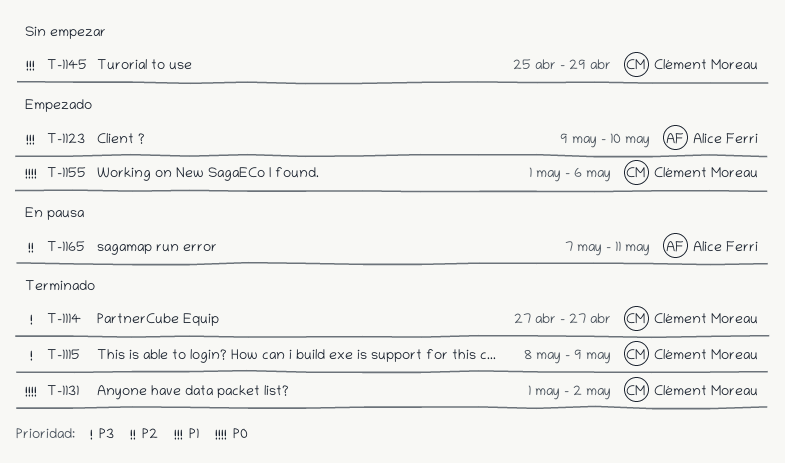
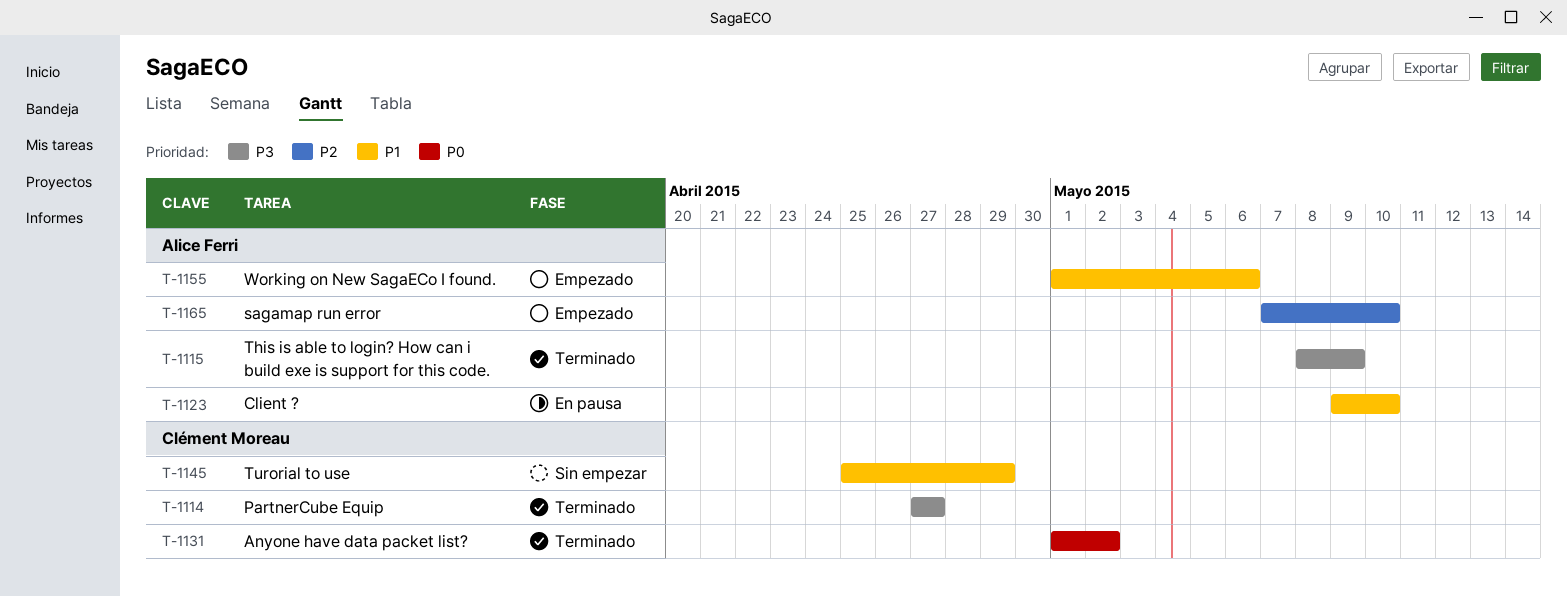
T-1115, owner: Clément Moreau -> Alice Ferri
T-1123, status: Empezado -> En pausa
T-1155, owner: Clément Moreau -> Alice Ferri
T-1155, priority: P0 -> P1
T-1165, status: En pausa -> Empezado
T-1165, due: May 11 -> May 10

